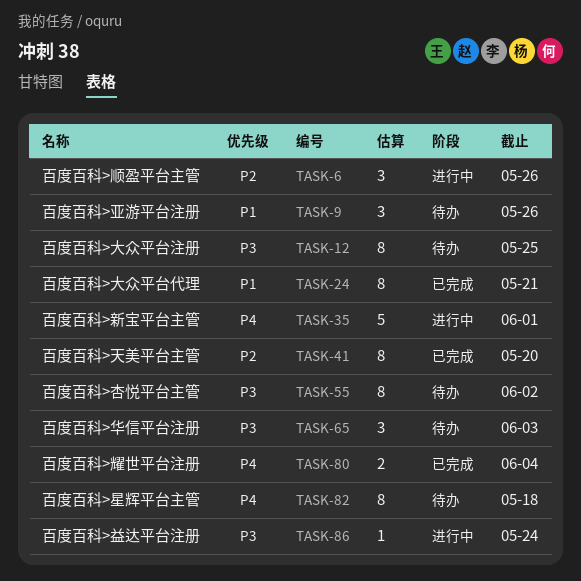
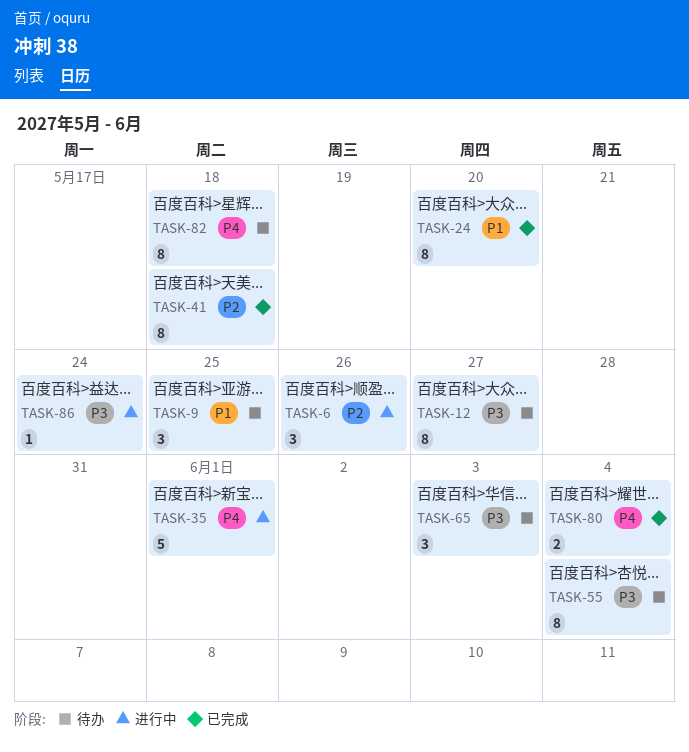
TASK-9, due: May 26 -> May 25
TASK-12, due: May 25 -> May 27
TASK-24, due: May 21 -> May 20
TASK-41, due: May 20 -> May 18
TASK-55, due: Jun 2 -> Jun 4

